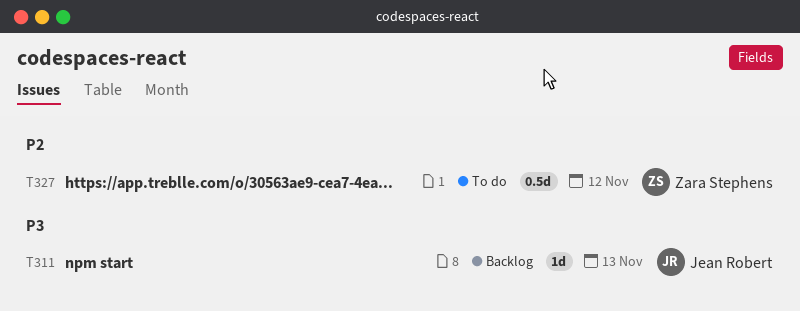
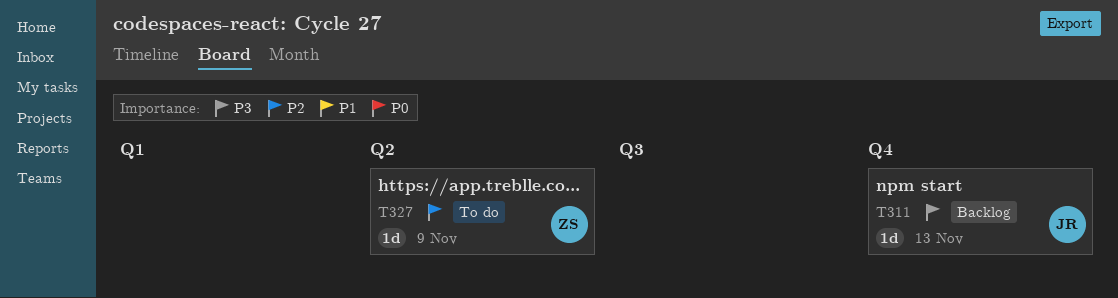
T327, estimate: 0.5d -> 1d
T327, due: Nov 12 -> Nov 9

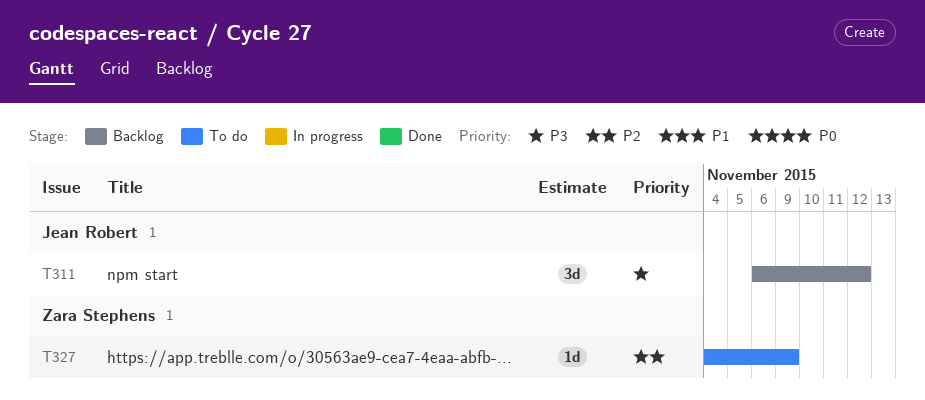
T311, estimate: 1d -> 3d
T311, due: Nov 13 -> Nov 12

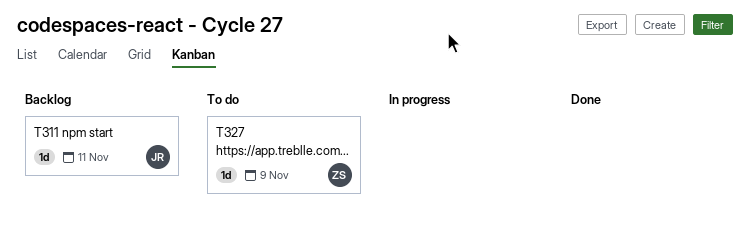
T311, estimate: 3d -> 1d
T311, due: Nov 12 -> Nov 11

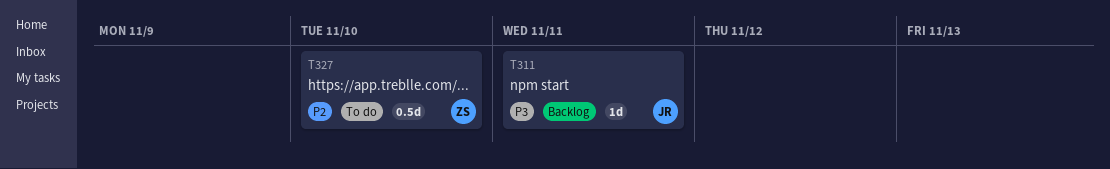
T327, estimate: 1d -> 0.5d
T327, due: Nov 9 -> Nov 10

